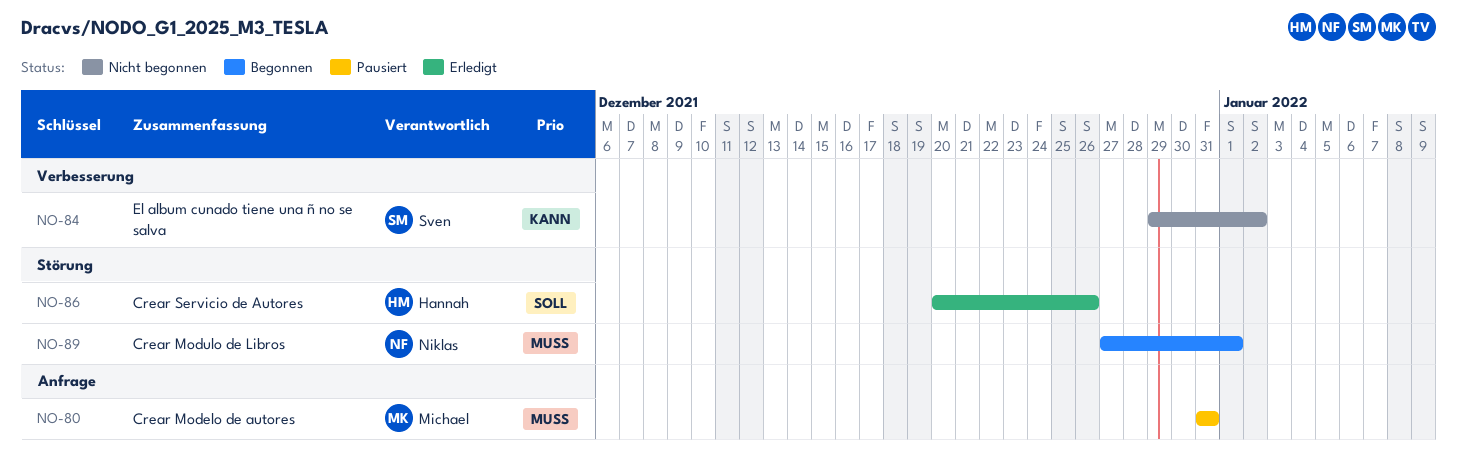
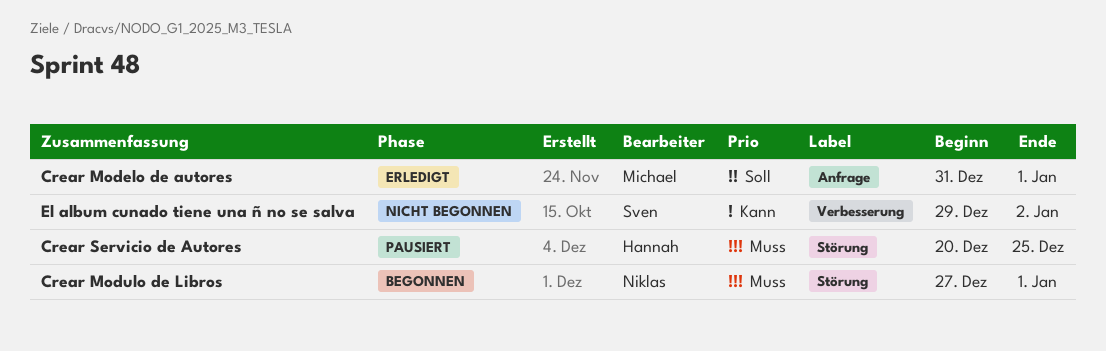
Crear Modelo de autores, status: Pausiert -> Erledigt
Crear Modelo de autores, priority: Muss -> Soll
Crear Modelo de autores, due: Dec 31 -> Jan 1
Crear Servicio de Autores, status: Erledigt -> Pausiert
Crear Servicio de Autores, priority: Soll -> Muss
Crear Servicio de Autores, due: Dec 26 -> Dec 25

